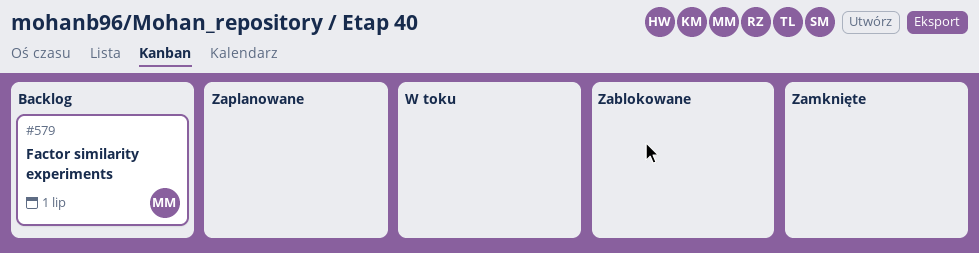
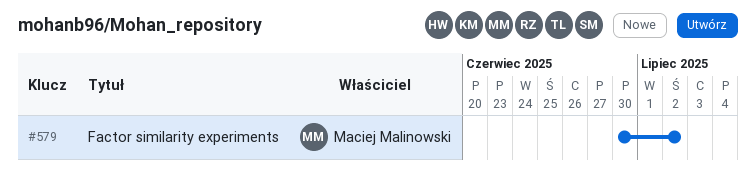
#579, due: Jul 1 -> Jul 2

